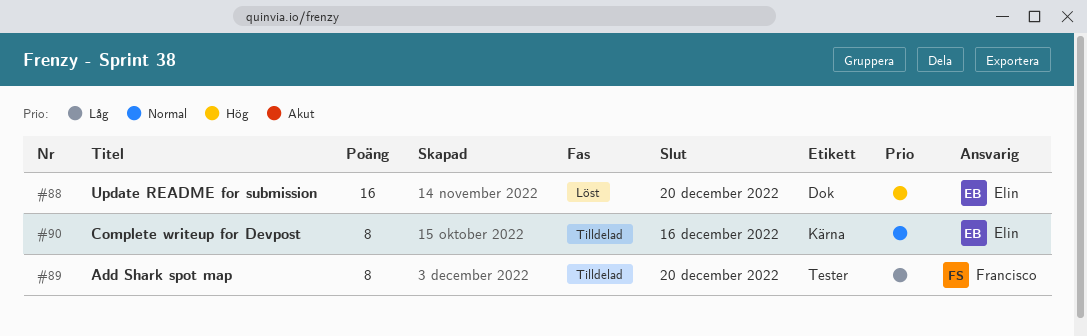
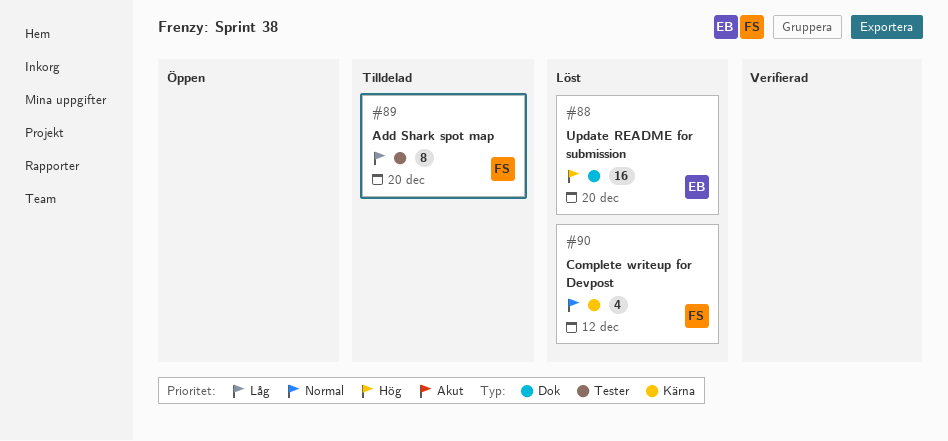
#90, status: Tilldelad -> Löst
#90, owner: Elin -> Francisco
#90, estimate: 8 -> 4
#90, due: Dec 16 -> Dec 12

